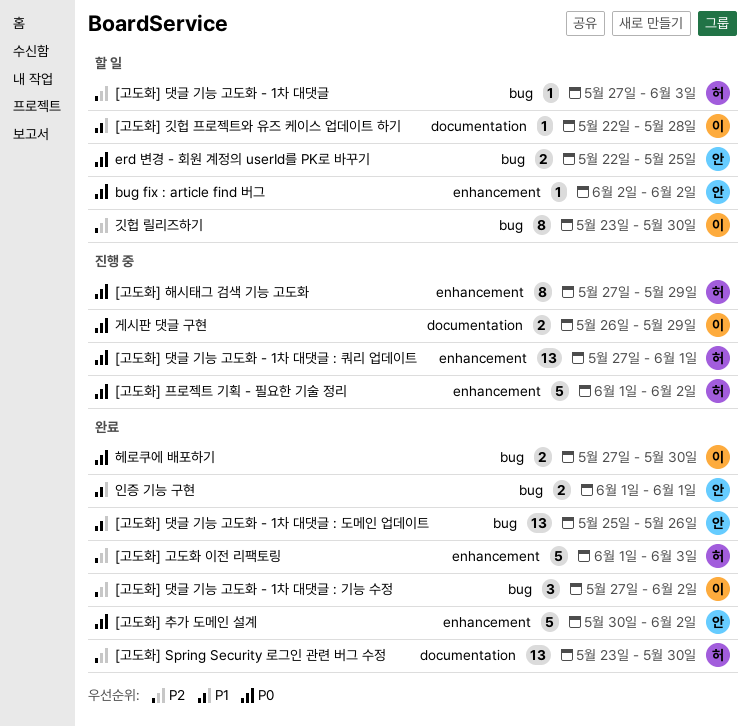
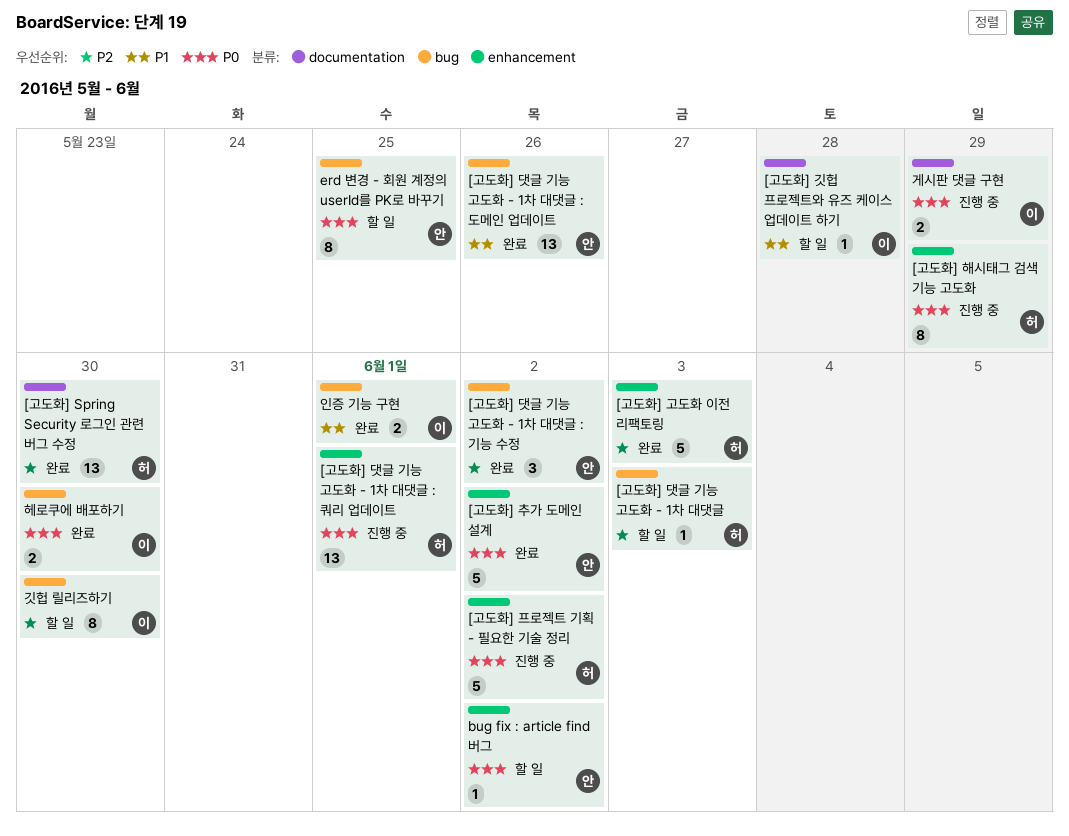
[고도화] 댓글 기능 고도화 - 1차 대댓글 : 기능 수정, owner: 이 -> 안
erd 변경 - 회원 계정의 userId를 PK로 바꾸기, estimate: 2 -> 8
인증 기능 구현, owner: 안 -> 이

